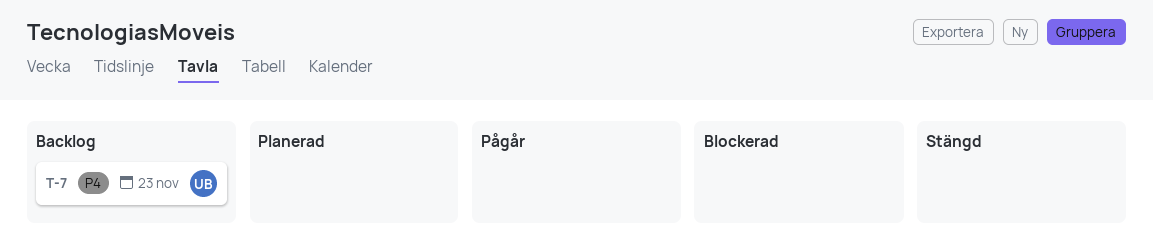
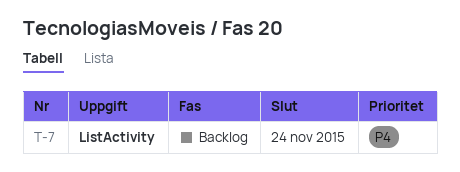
T-7, due: Nov 23 -> Nov 24

